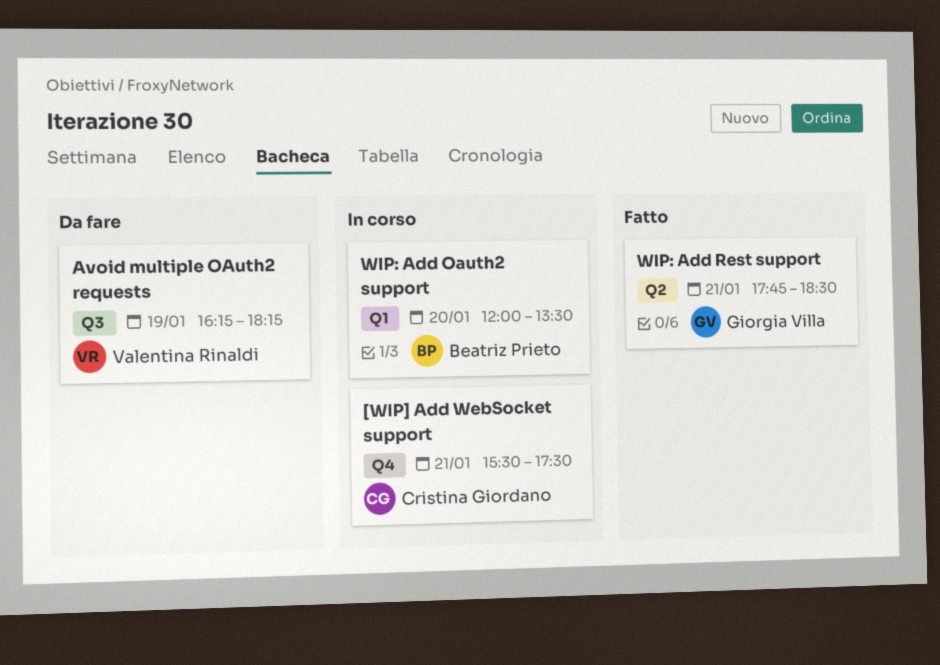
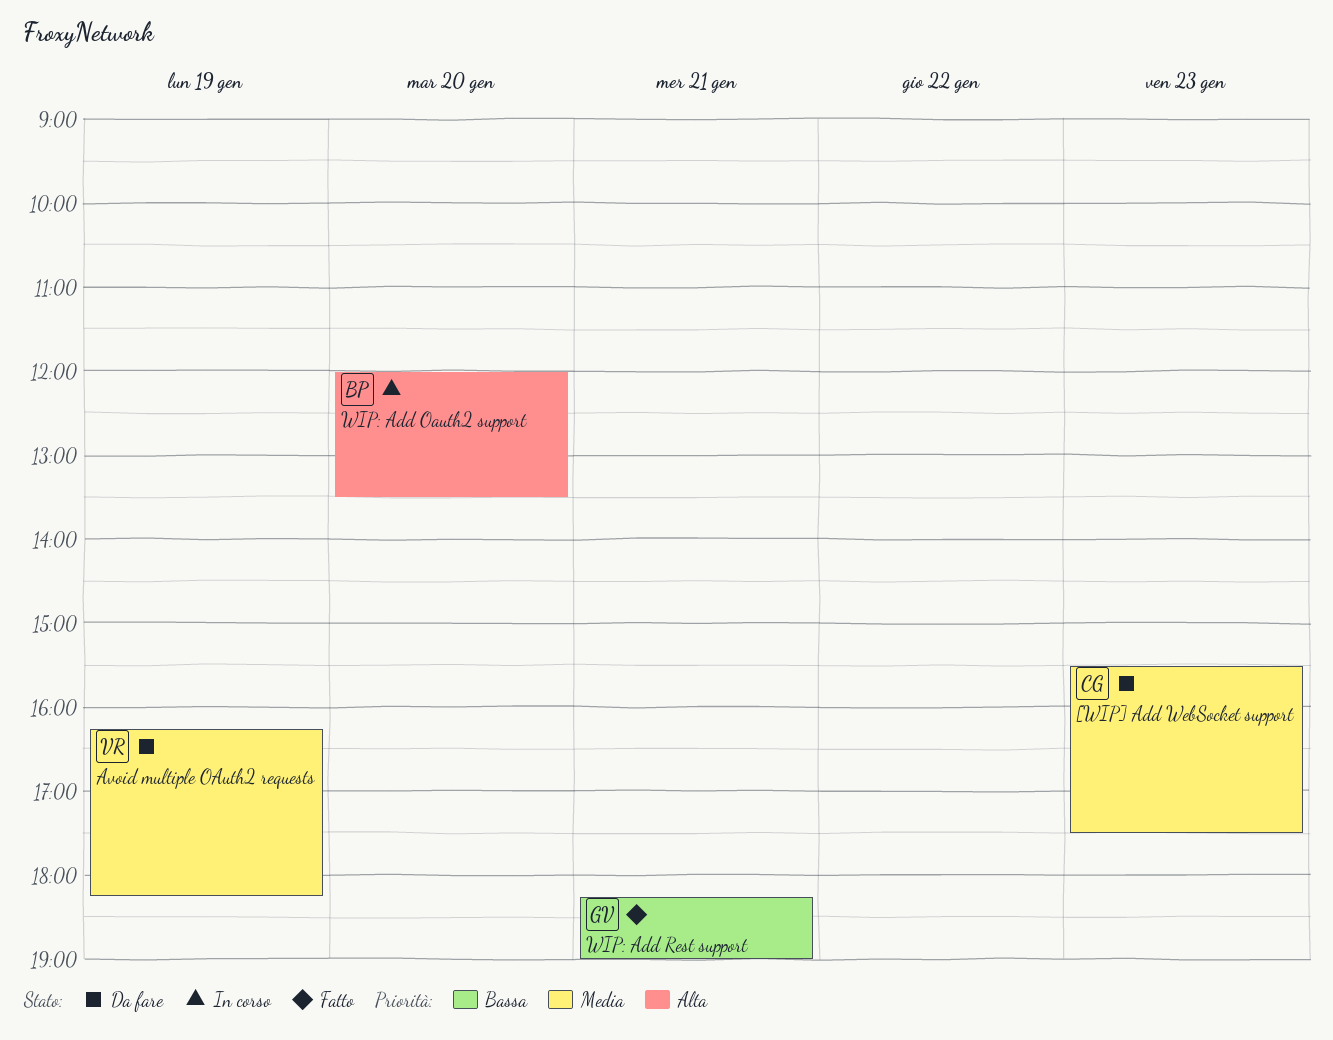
[WIP] Add WebSocket support, status: In corso -> Da fare
[WIP] Add WebSocket support, day: Jan 21 -> Jan 23
WIP: Add Rest support, begins: 17:45 -> 18:15
WIP: Add Rest support, ends: 18:30 -> 19:00

